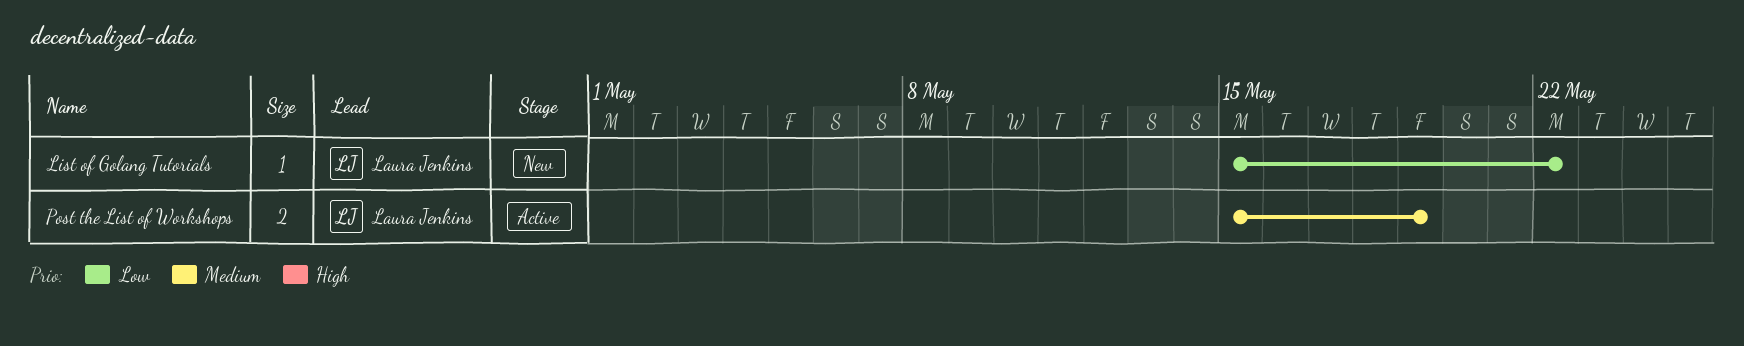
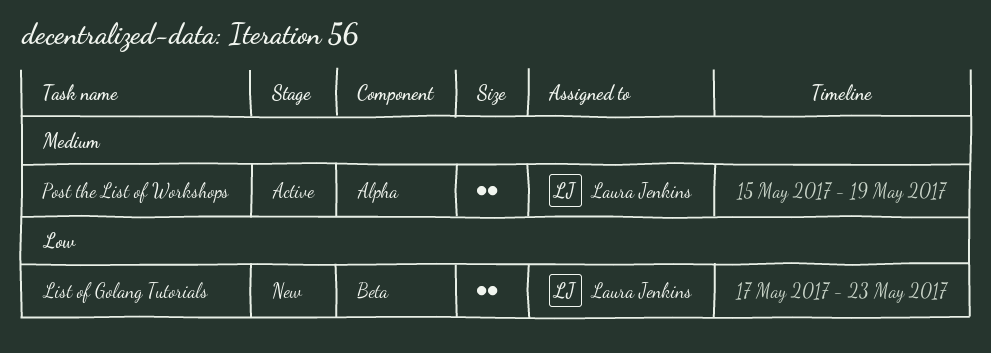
List of Golang Tutorials, estimate: 1 -> 2
List of Golang Tutorials, start: May 15 -> May 17
List of Golang Tutorials, due: May 22 -> May 23

